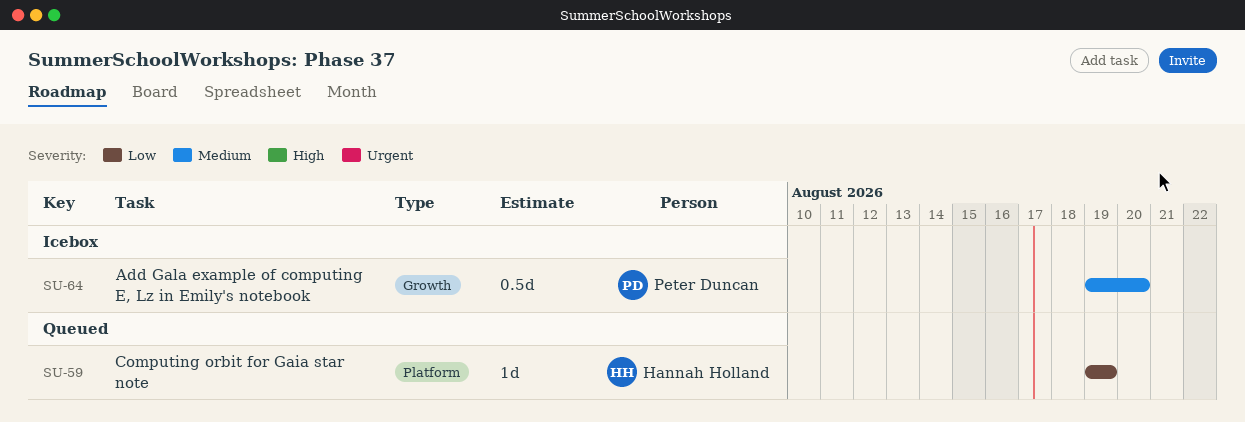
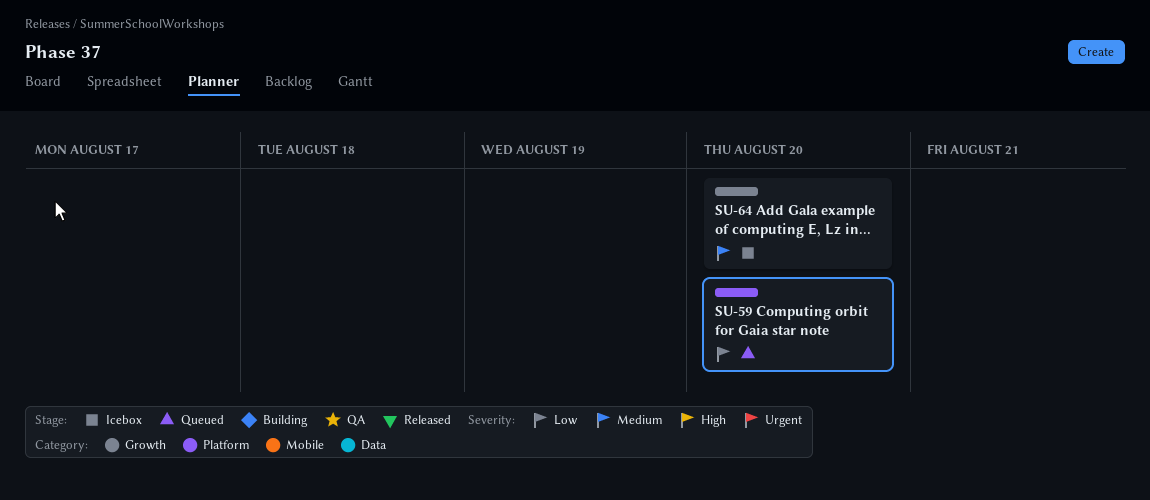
SU-59, due: Aug 19 -> Aug 20

